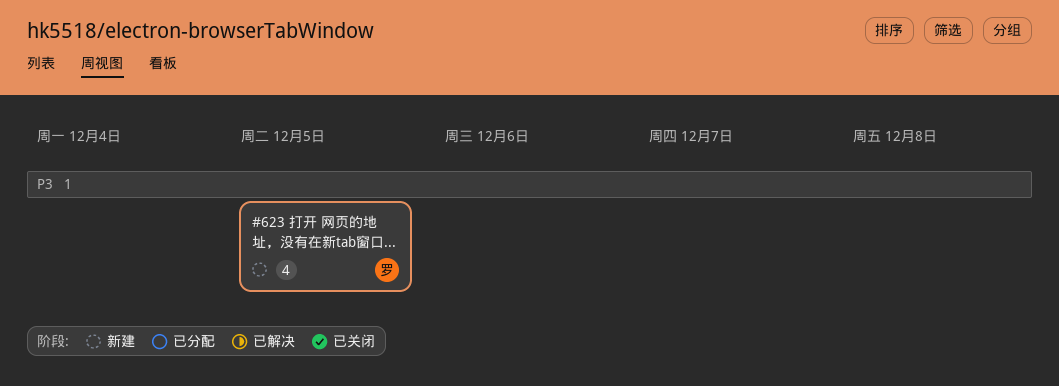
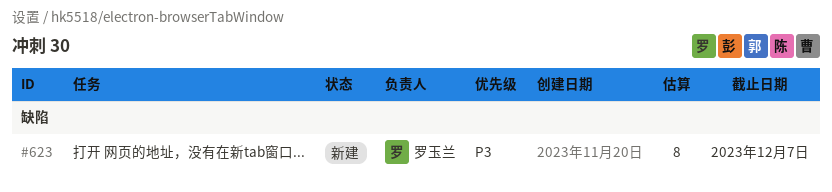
#623, estimate: 4 -> 8
#623, due: Dec 5 -> Dec 7

